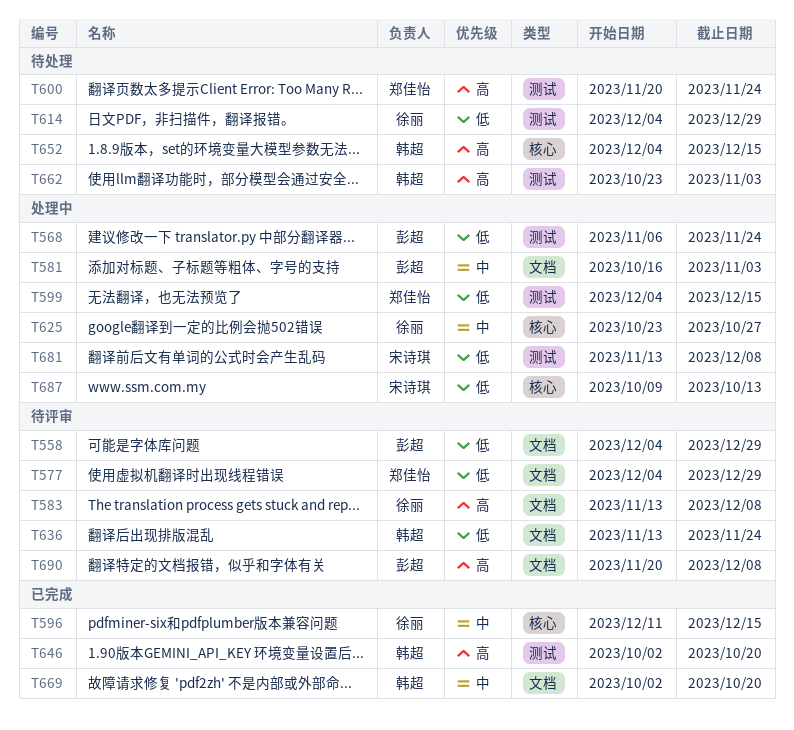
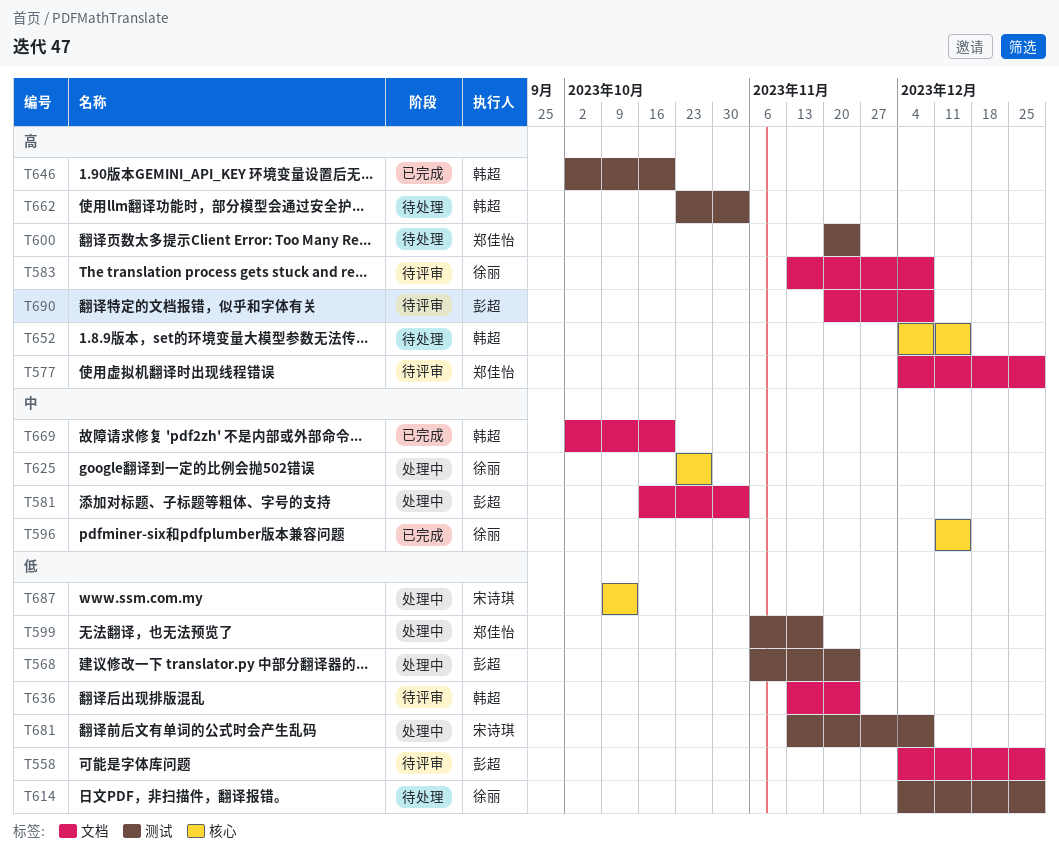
T577, priority: 低 -> 高
T599, start: Dec 4 -> Nov 6
T599, due: Dec 15 -> Nov 17

